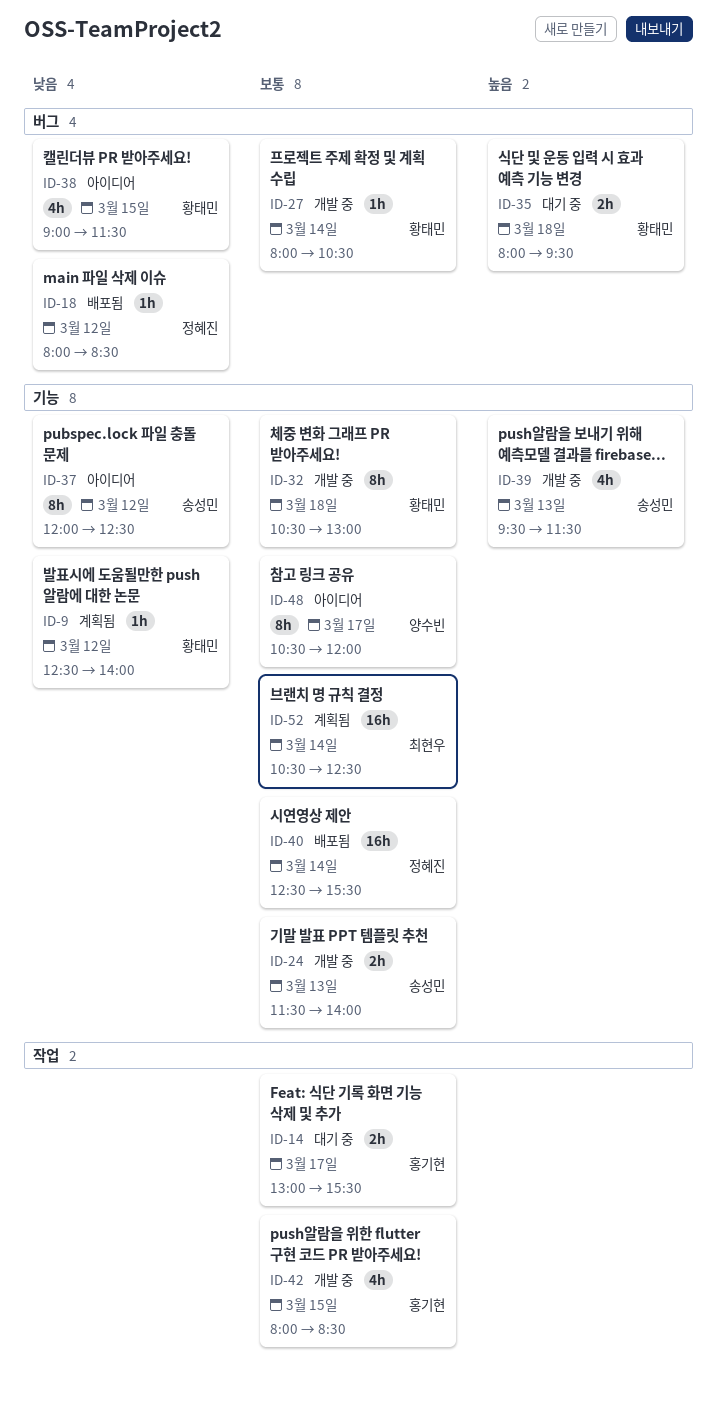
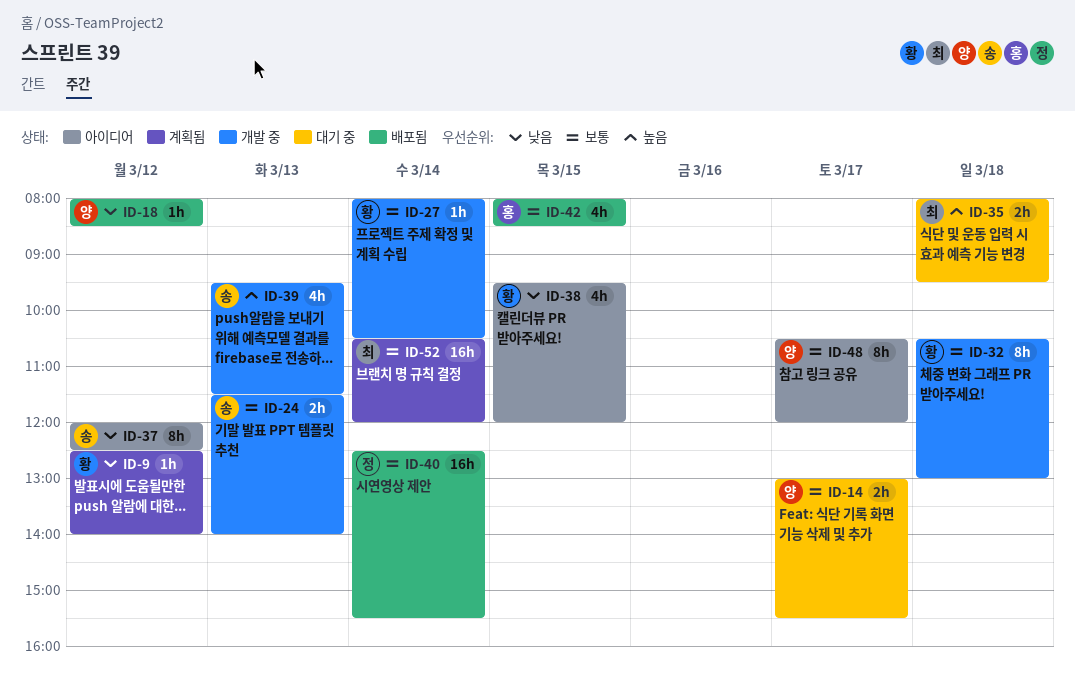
ID-14, owner: 홍기현 -> 양수빈
ID-18, owner: 정혜진 -> 양수빈
ID-35, owner: 황태민 -> 최현우
ID-38, begins: 09:00 -> 09:30
ID-38, ends: 11:30 -> 12:00
ID-42, status: 개발 중 -> 배포됨
ID-52, ends: 12:30 -> 12:00

